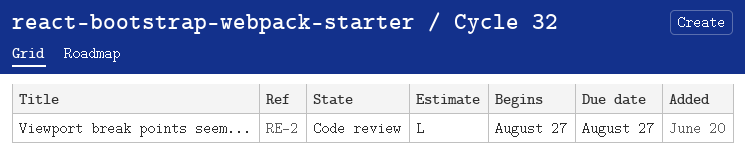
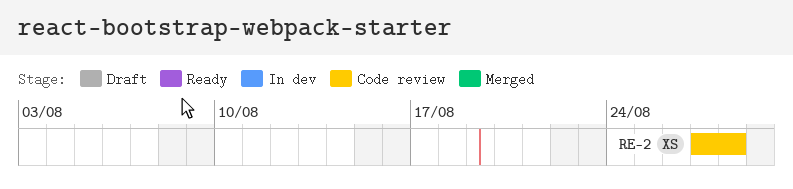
RE-2, estimate: L -> XS
RE-2, due: Aug 27 -> Aug 28

